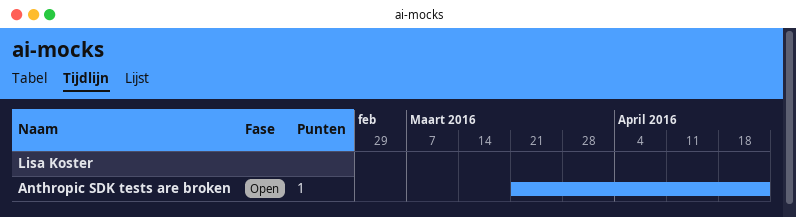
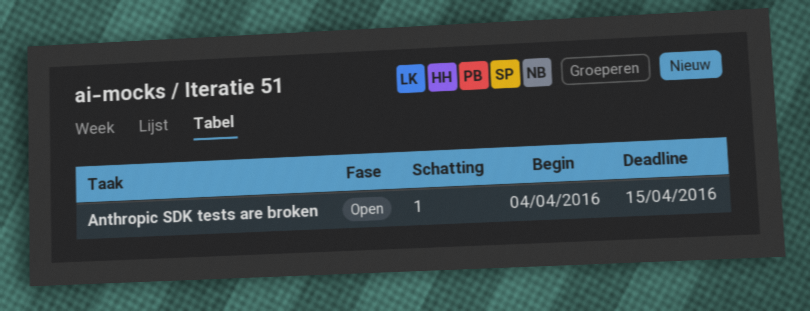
Anthropic SDK tests are broken, start: Mar 21 -> Apr 4
Anthropic SDK tests are broken, due: Apr 22 -> Apr 15

